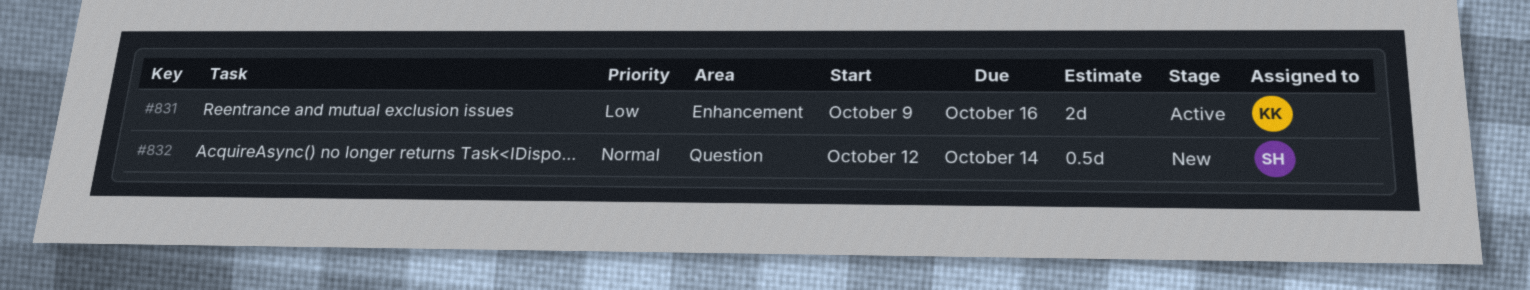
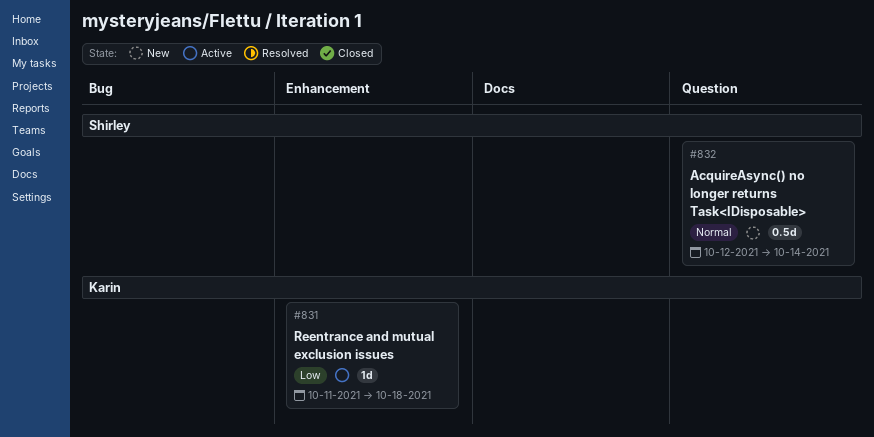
#831, estimate: 2d -> 1d
#831, start: Oct 9 -> Oct 11
#831, due: Oct 16 -> Oct 18

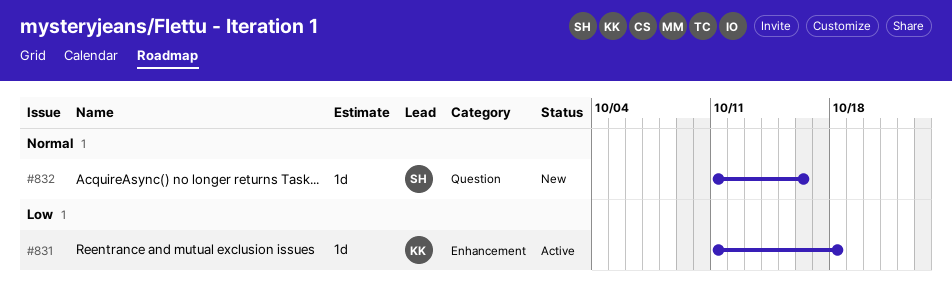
#832, estimate: 0.5d -> 1d
#832, start: Oct 12 -> Oct 11
#832, due: Oct 14 -> Oct 16

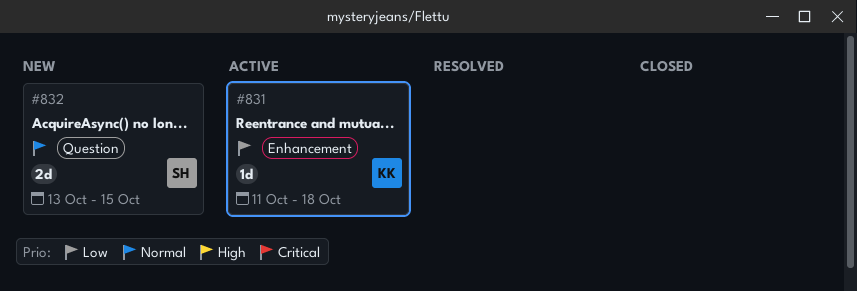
#832, estimate: 1d -> 2d
#832, start: Oct 11 -> Oct 13
#832, due: Oct 16 -> Oct 15

